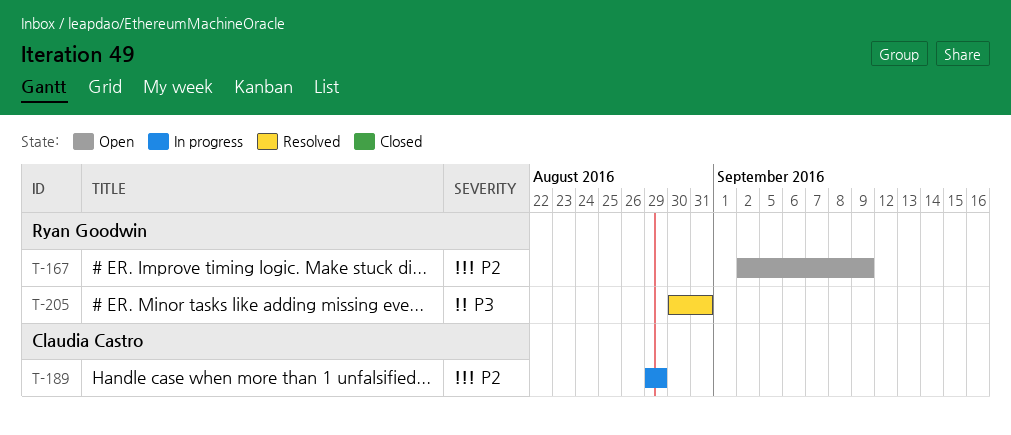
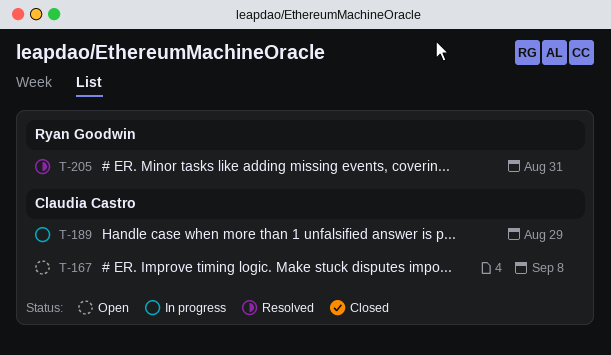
T-167, owner: Ryan Goodwin -> Claudia Castro
T-167, due: Sep 9 -> Sep 8

